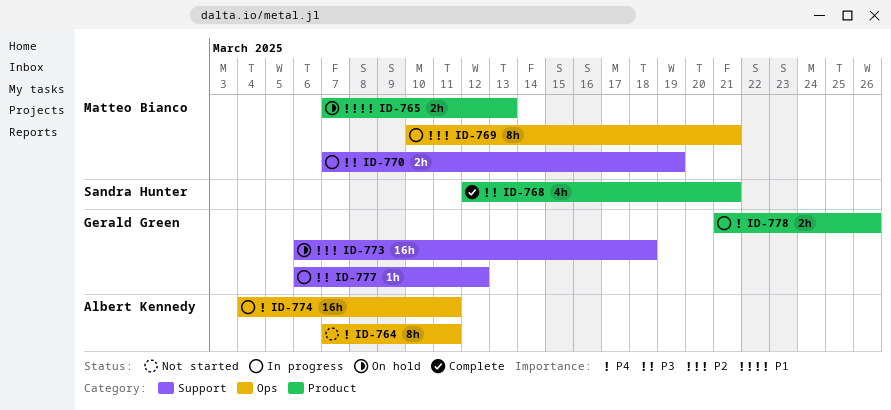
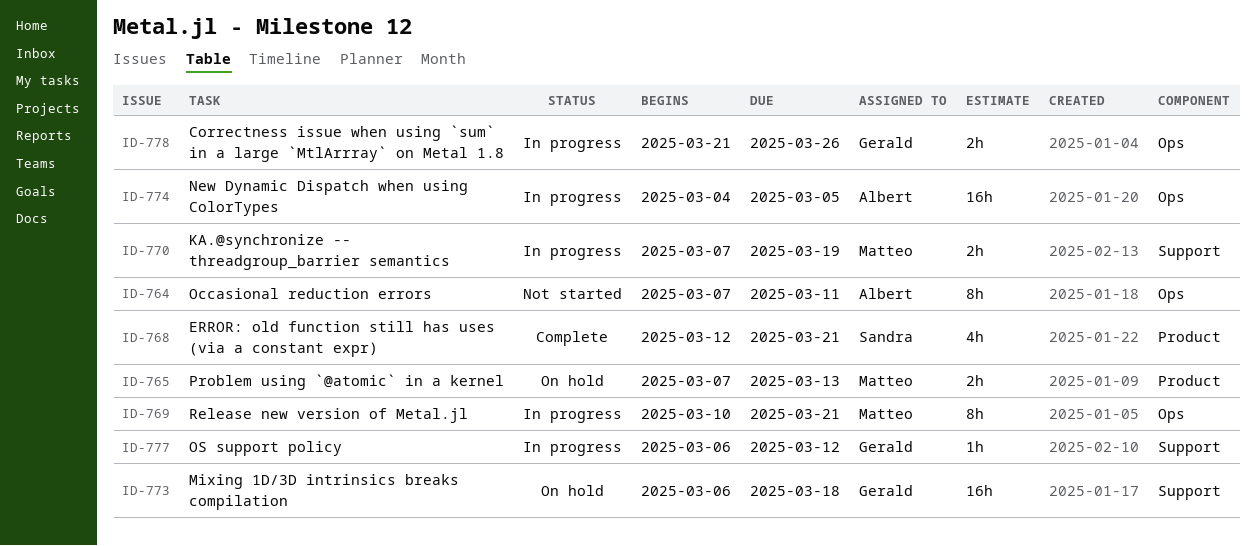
ID-774, due: Mar 11 -> Mar 5
ID-778, label: Product -> Ops

